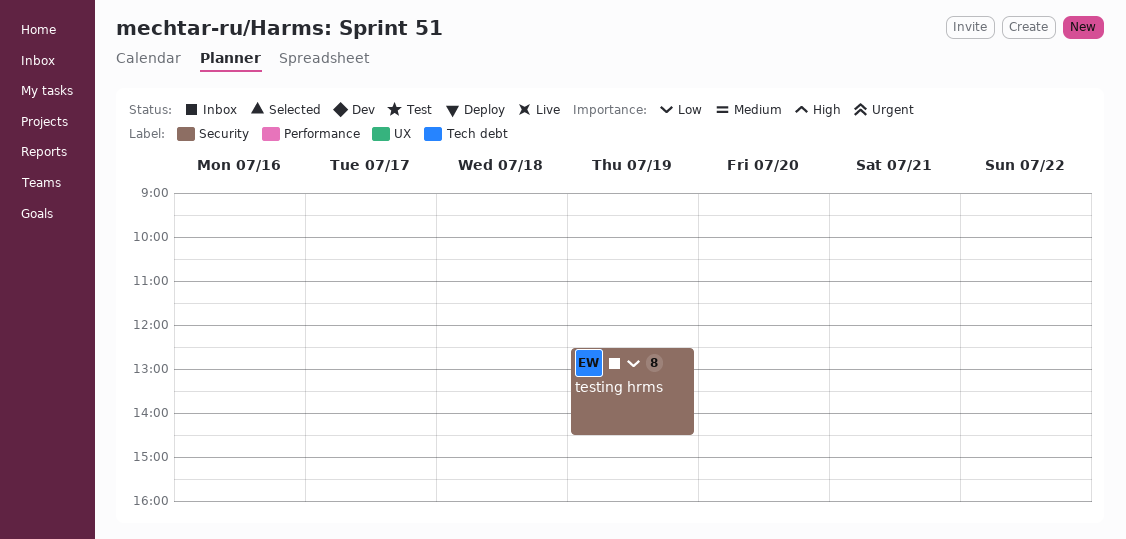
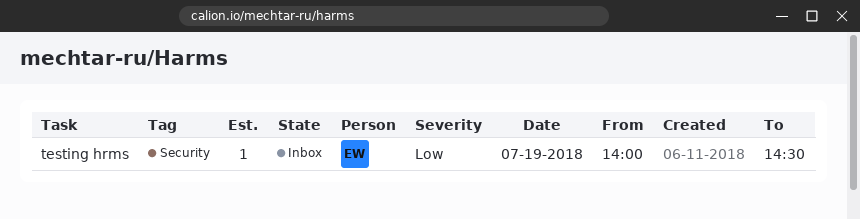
testing hrms, estimate: 8 -> 1
testing hrms, begins: 12:30 -> 14:00

